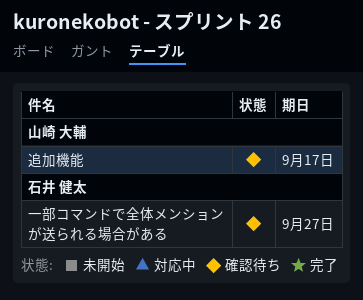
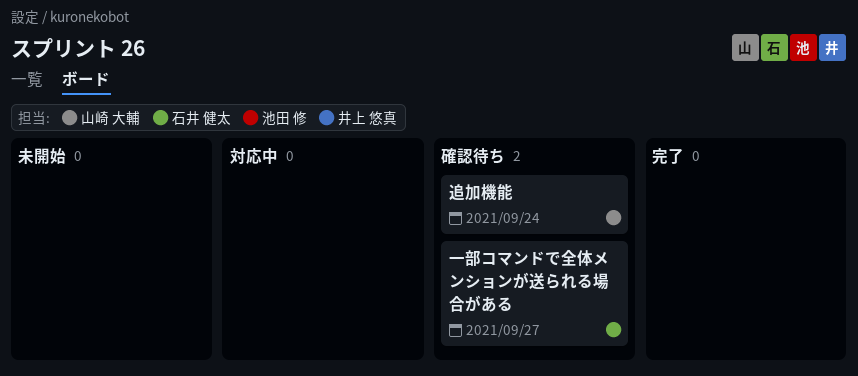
追加機能, due: Sep 17 -> Sep 24

